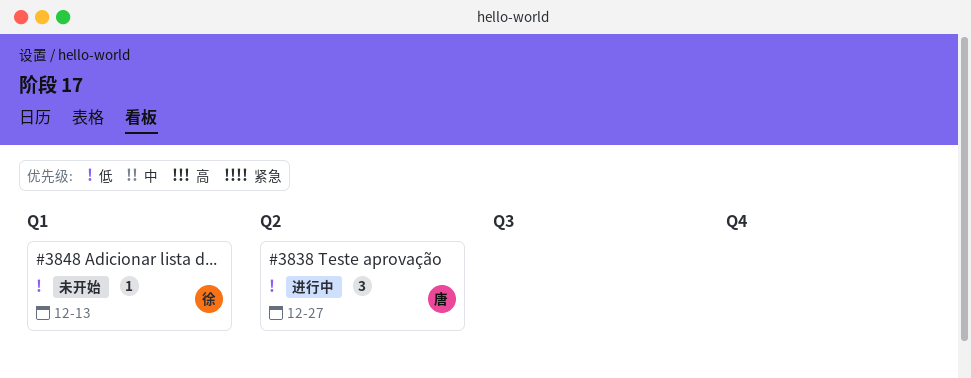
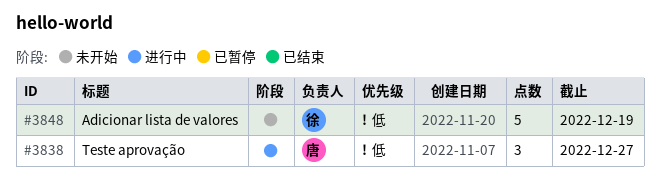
#3848, estimate: 1 -> 5
#3848, due: Dec 13 -> Dec 19

